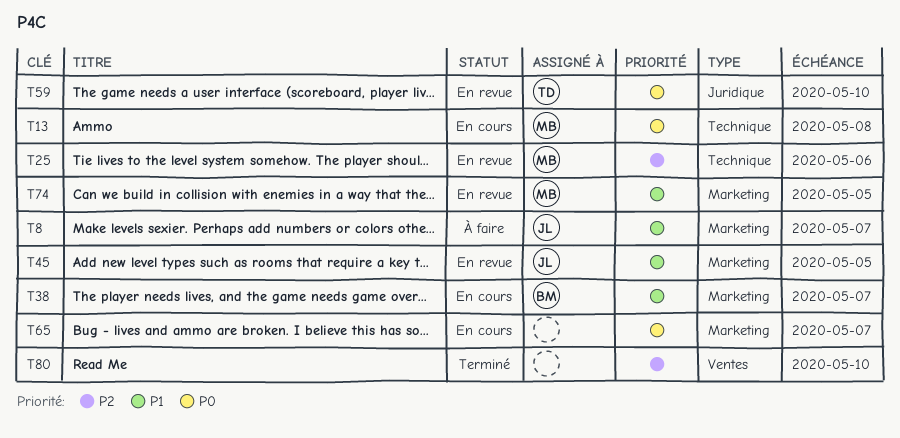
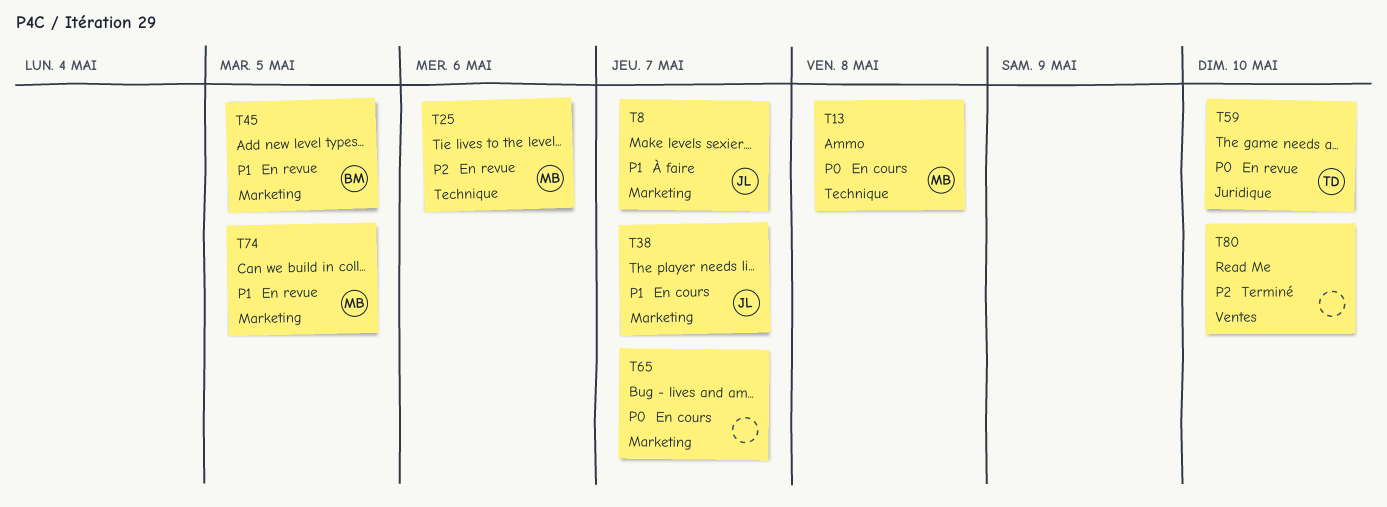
T38, owner: BM -> JL
T45, owner: JL -> BM

